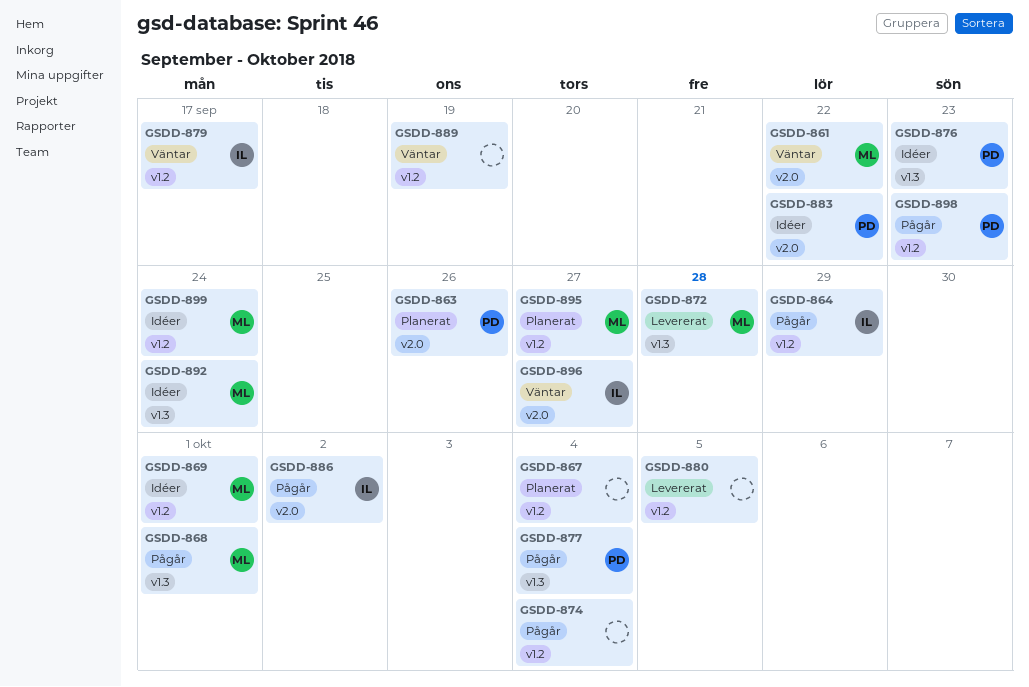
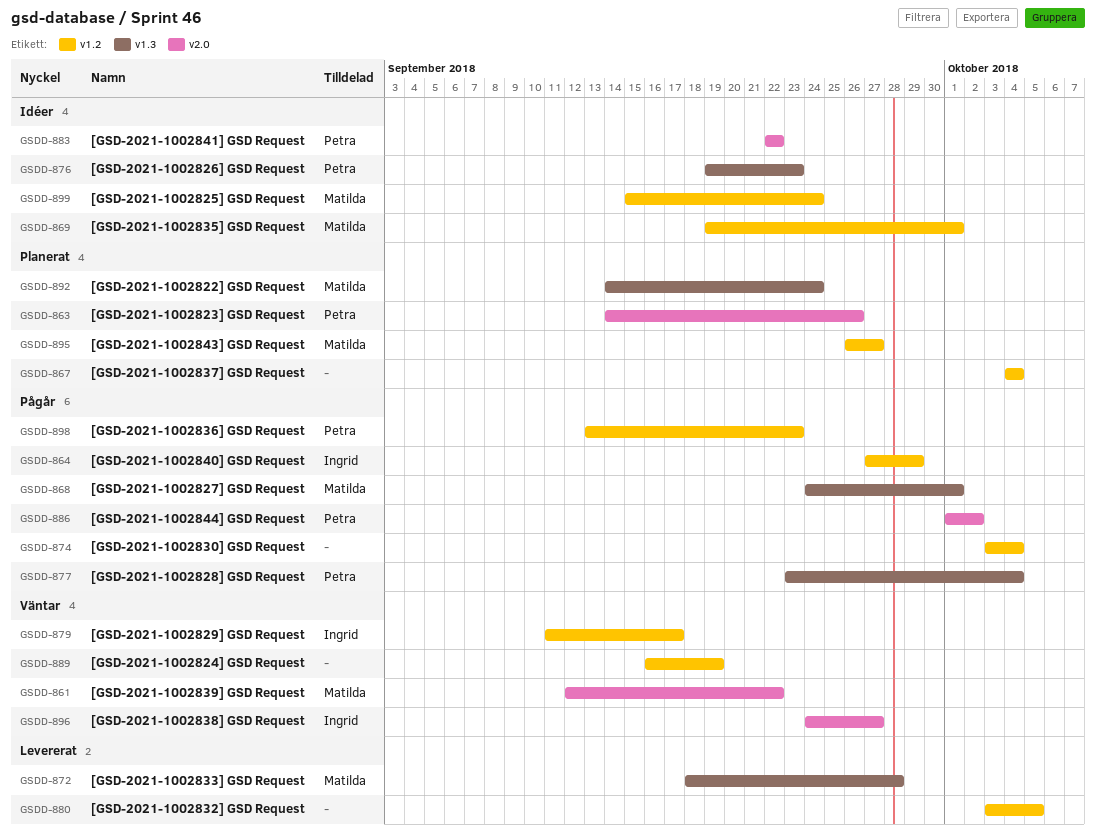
GSDD-886, owner: Ingrid -> Petra
GSDD-892, status: Idéer -> Planerat

